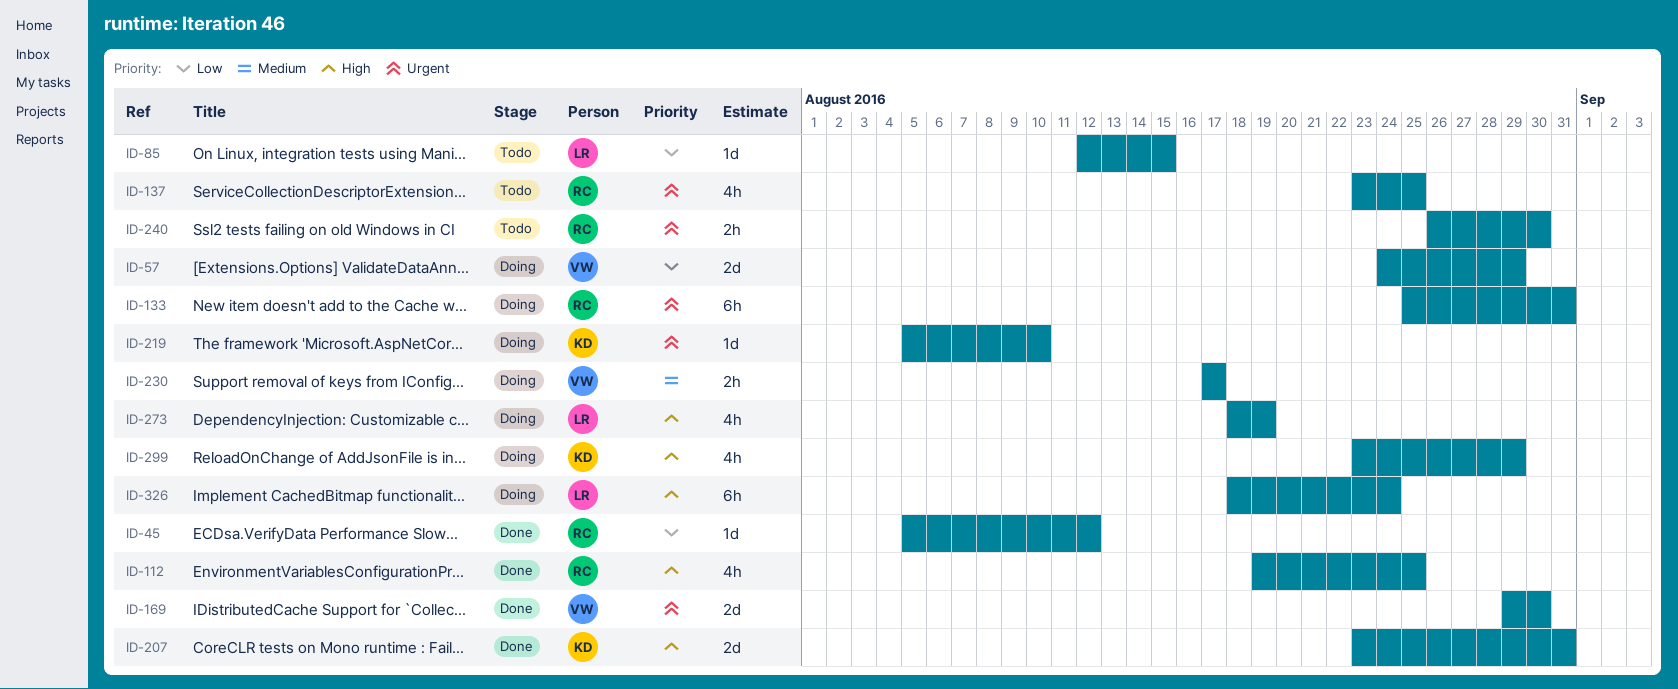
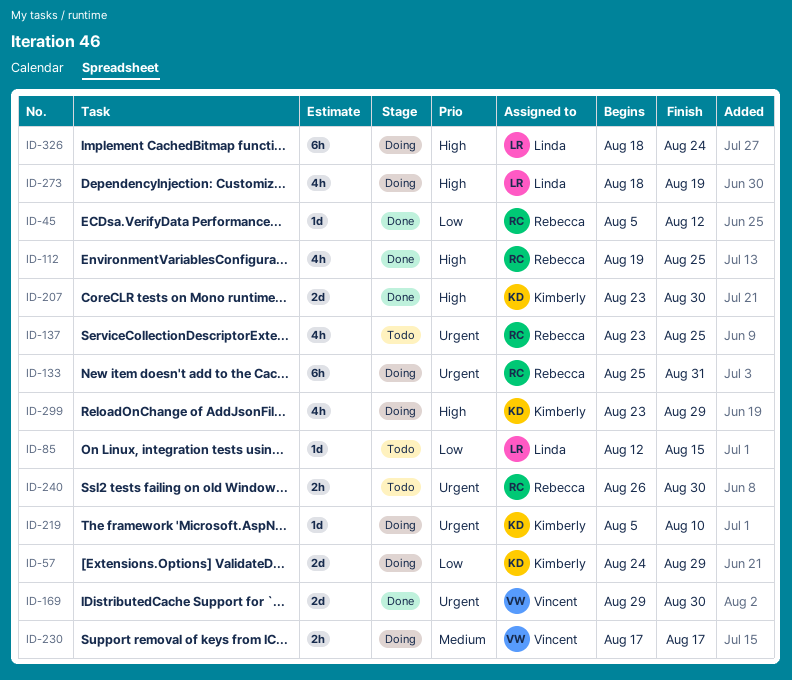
ID-57, owner: Vincent -> Kimberly
ID-207, due: Aug 31 -> Aug 30

